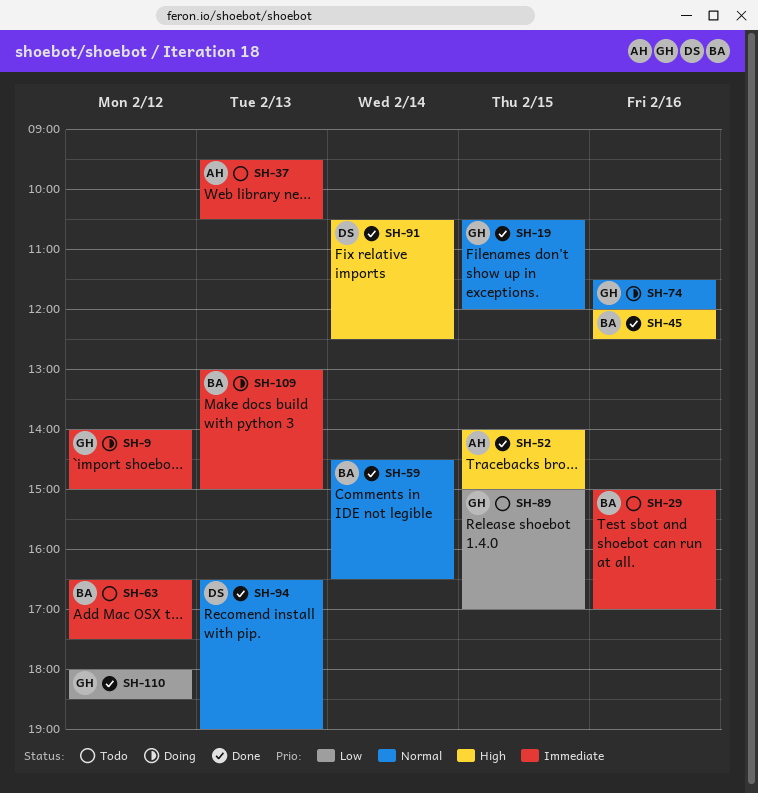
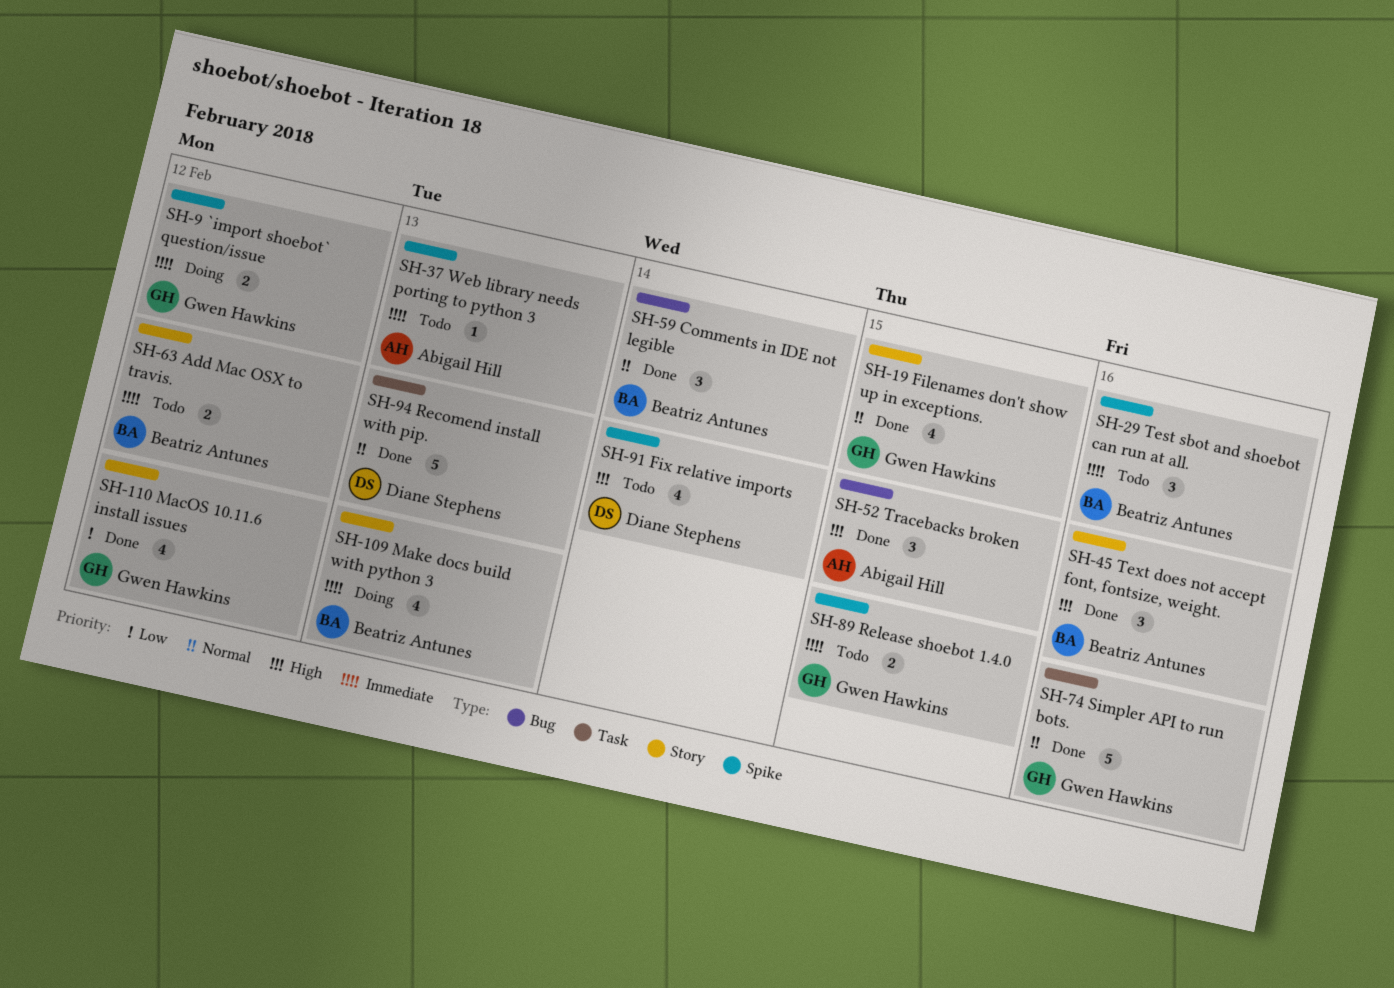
SH-74, status: Doing -> Done
SH-89, priority: Low -> Immediate
SH-91, status: Done -> Todo

